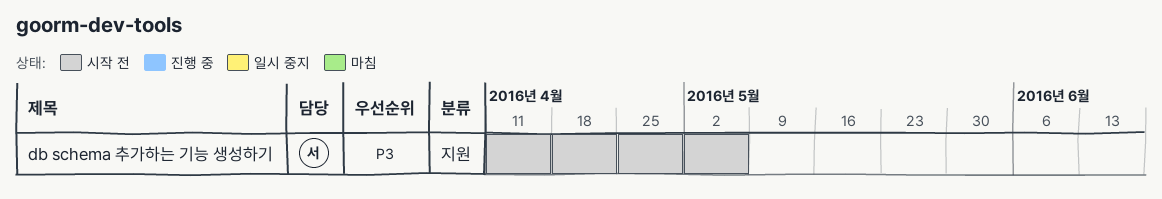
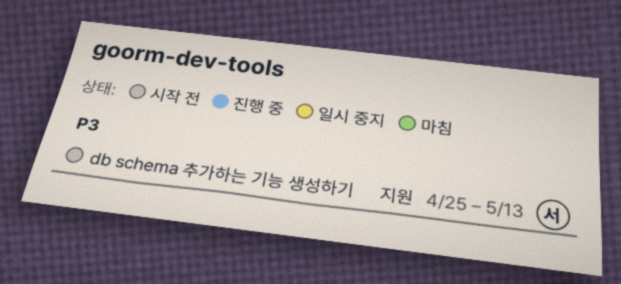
db schema 추가하는 기능 생성하기, start: Apr 11 -> Apr 25
db schema 추가하는 기능 생성하기, due: May 6 -> May 13

